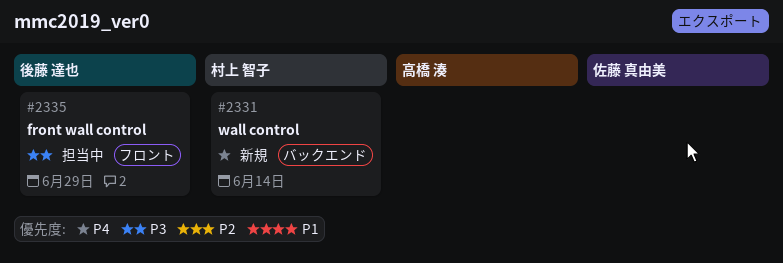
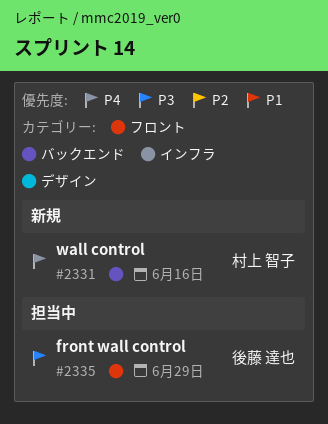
#2331, due: Jun 14 -> Jun 16

